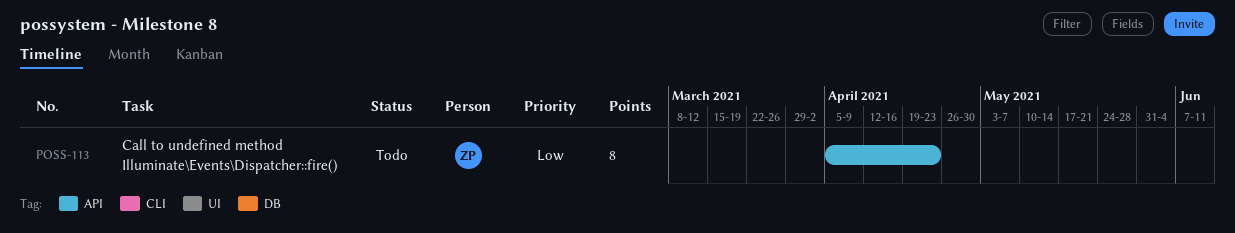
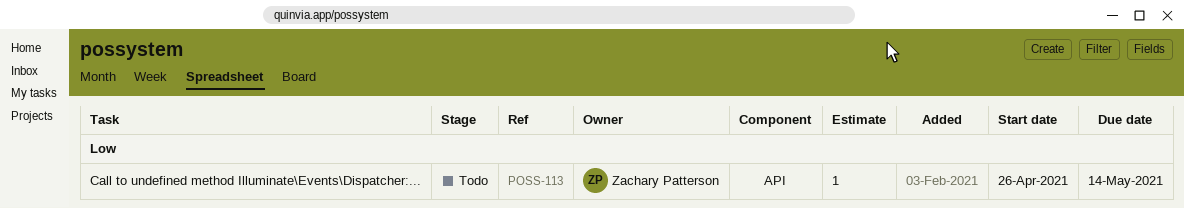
POSS-113, estimate: 8 -> 1
POSS-113, start: Apr 5 -> Apr 26
POSS-113, due: Apr 23 -> May 14

